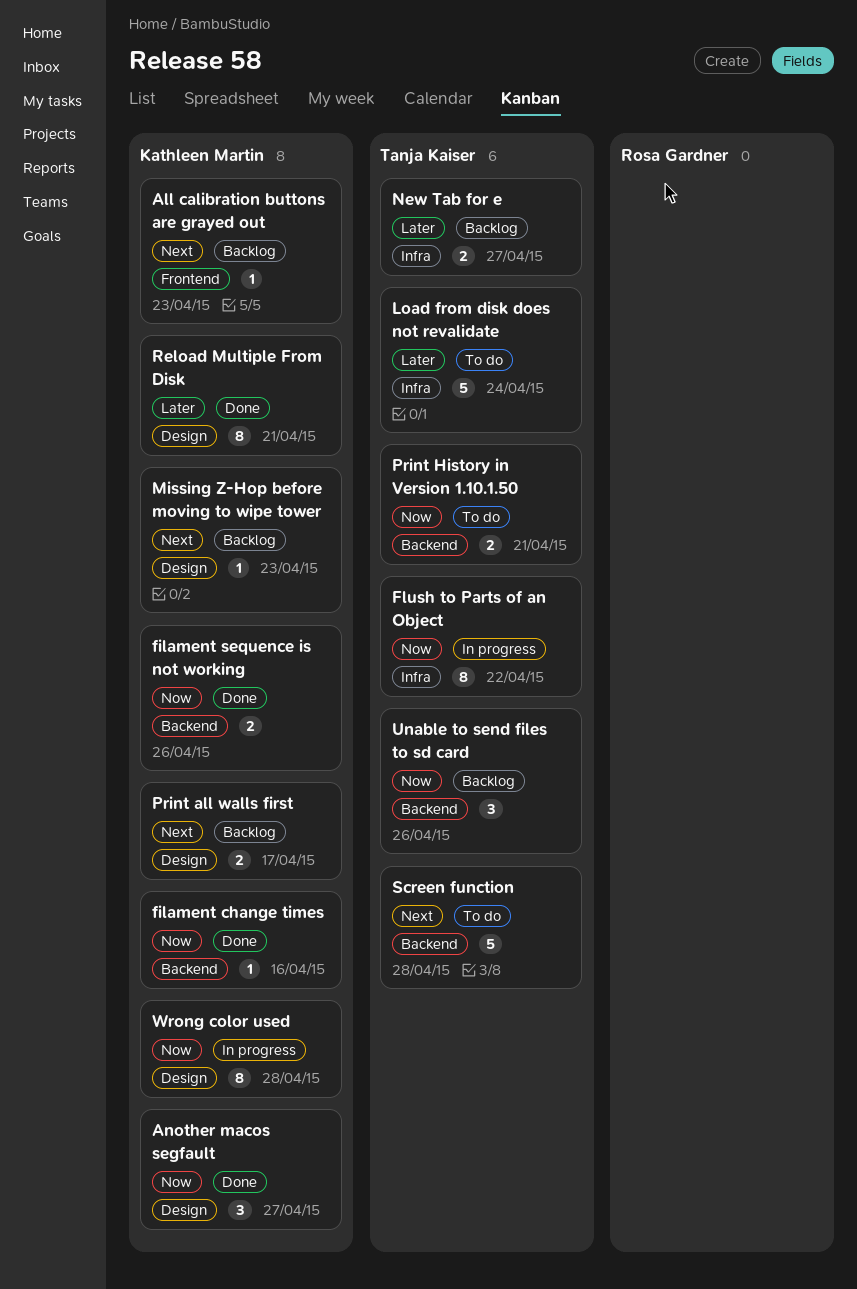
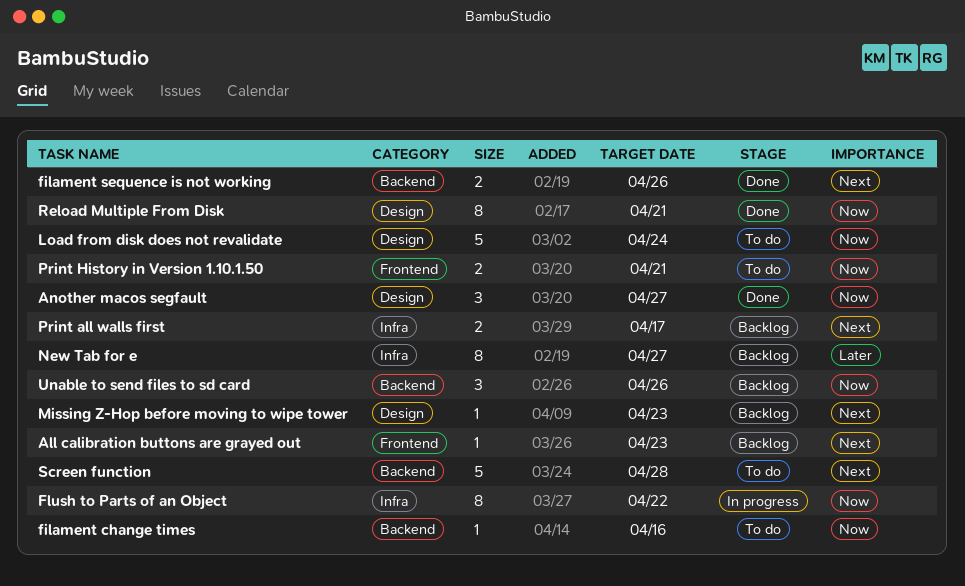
filament change times, status: Done -> To do
filament sequence is not working, priority: Now -> Next
Load from disk does not revalidate, priority: Later -> Now
Load from disk does not revalidate, label: Infra -> Design
New Tab for e, estimate: 2 -> 8
Print all walls first, label: Design -> Infra
Print History in Version 1.10.1.50, label: Backend -> Frontend
Reload Multiple From Disk, priority: Later -> Now
Wrong color used: present -> none

